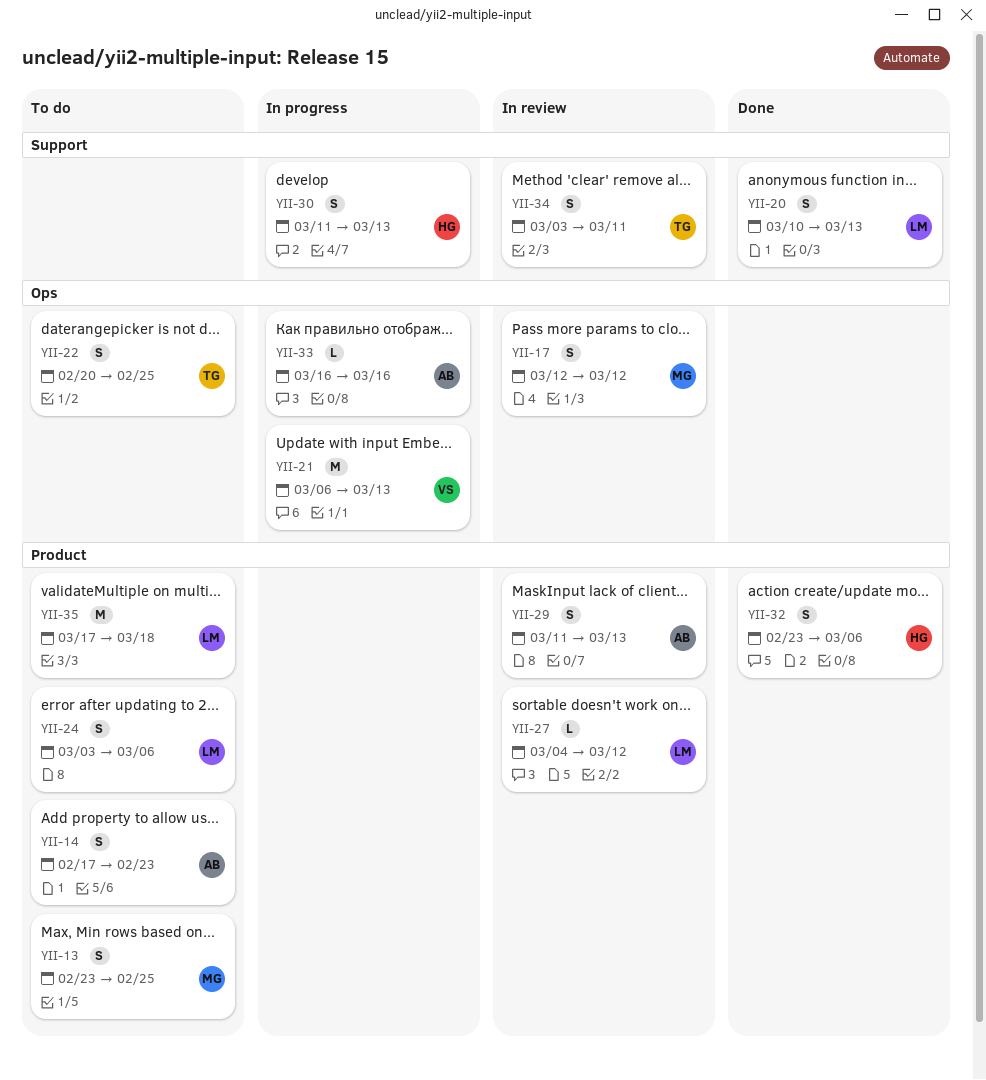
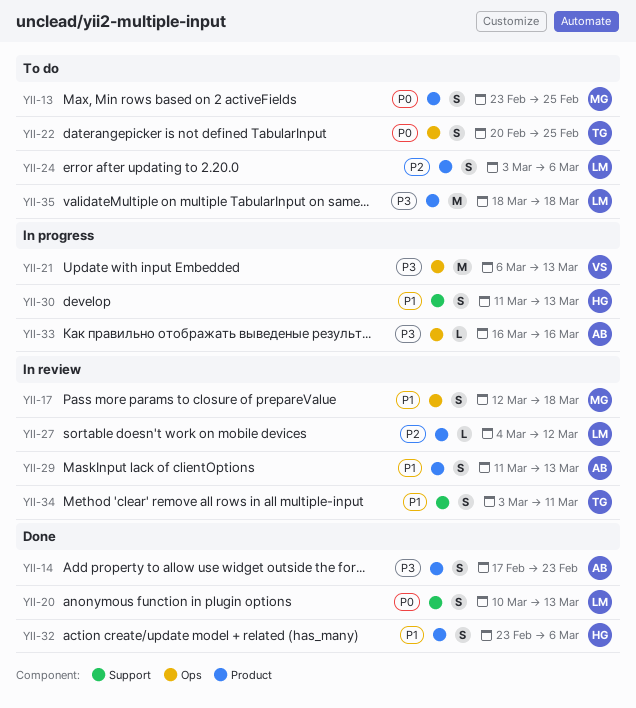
YII-14, status: To do -> Done
YII-17, due: Mar 12 -> Mar 18
YII-35, start: Mar 17 -> Mar 18

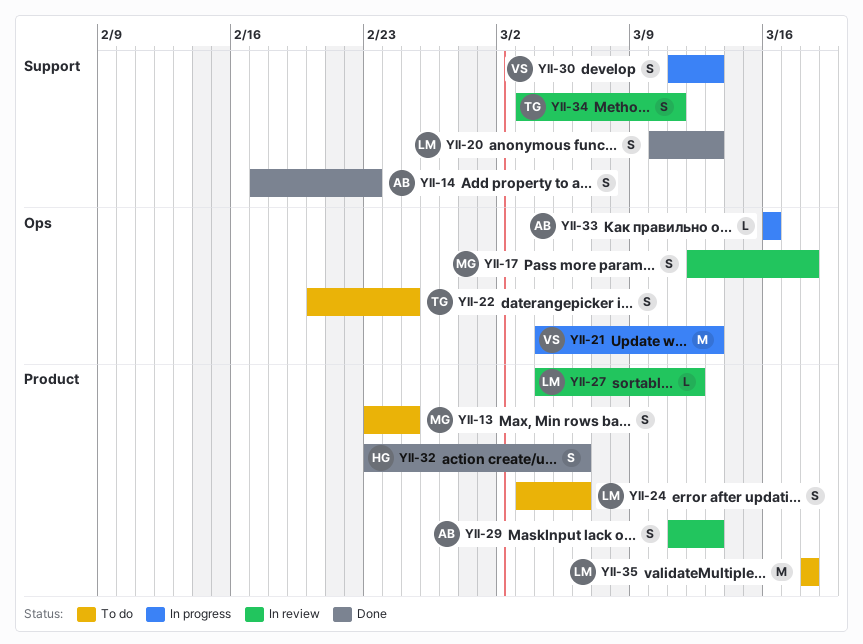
YII-14, label: Product -> Support
YII-21, start: Mar 6 -> Mar 4
YII-30, owner: HG -> VS

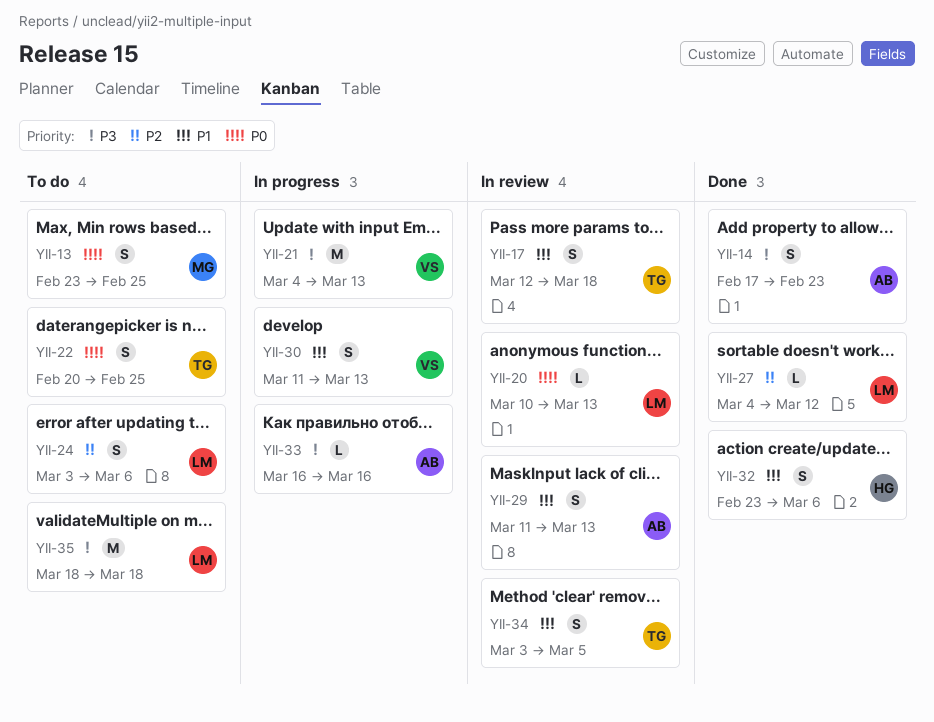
YII-17, owner: MG -> TG
YII-20, status: Done -> In review
YII-20, estimate: S -> L
YII-27, status: In review -> Done
YII-34, due: Mar 11 -> Mar 5

